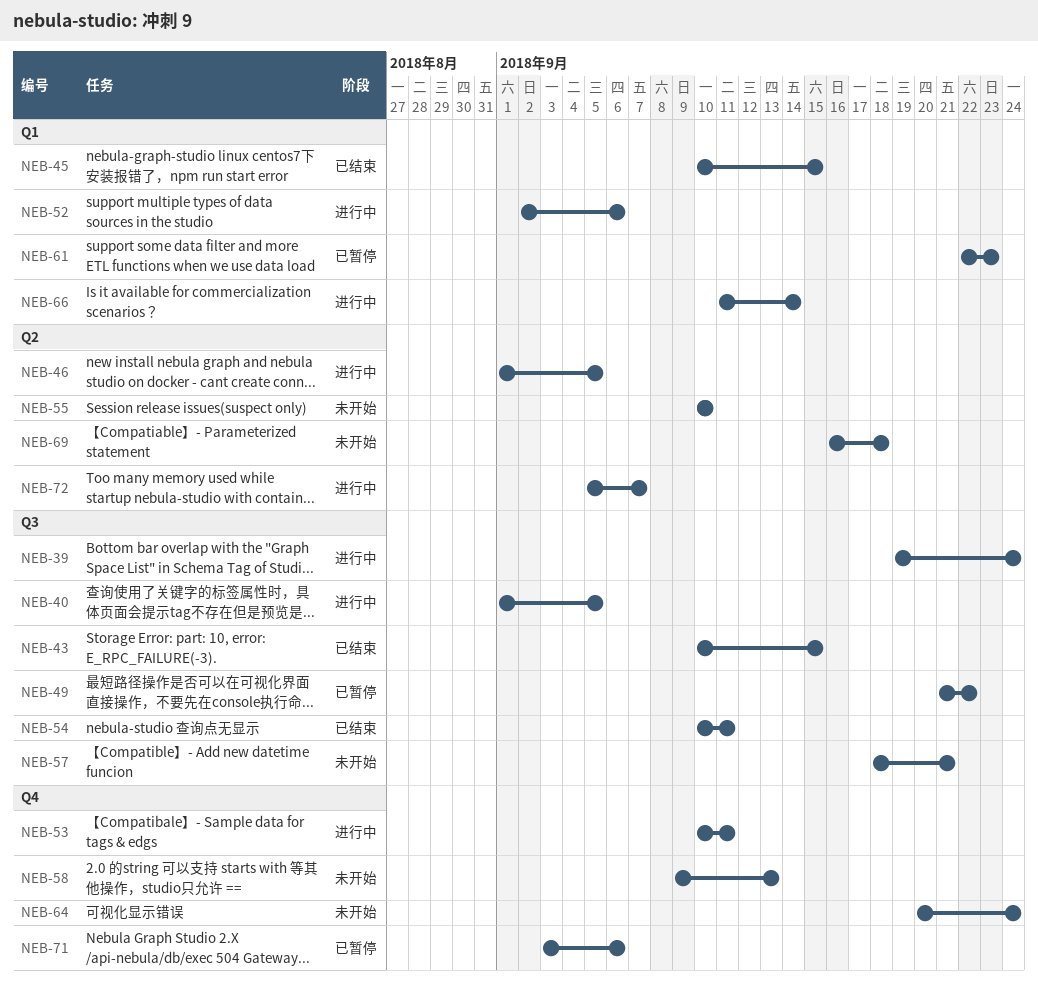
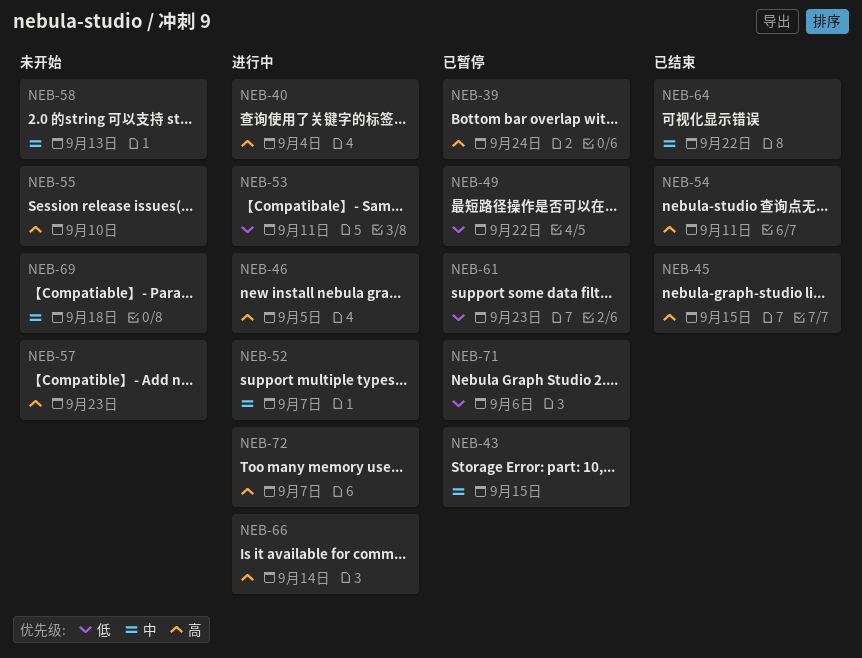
NEB-39, status: 进行中 -> 已暂停
NEB-40, due: Sep 5 -> Sep 4
NEB-43, status: 已结束 -> 已暂停
NEB-52, due: Sep 6 -> Sep 7
NEB-57, due: Sep 21 -> Sep 23
NEB-64, status: 未开始 -> 已结束
NEB-64, due: Sep 24 -> Sep 22

